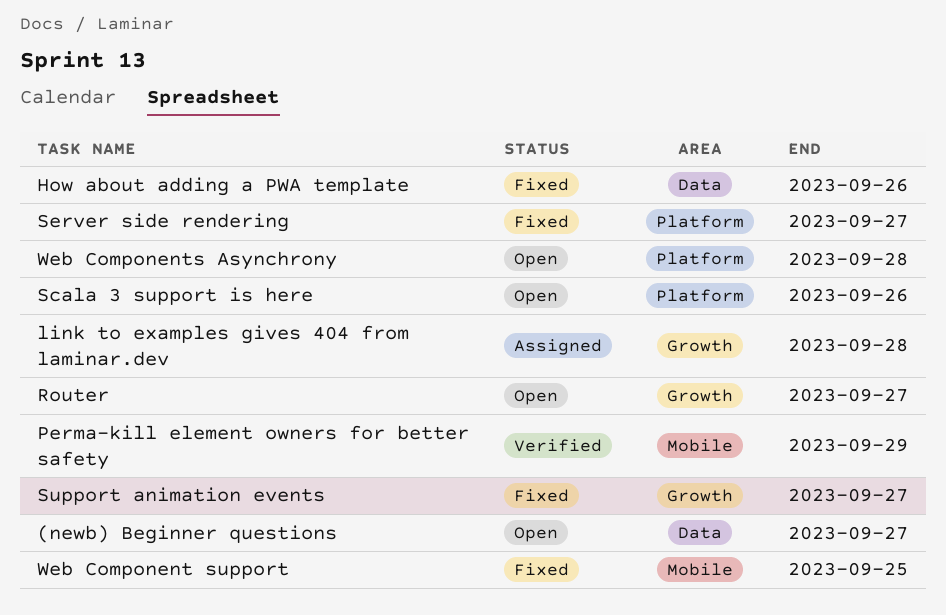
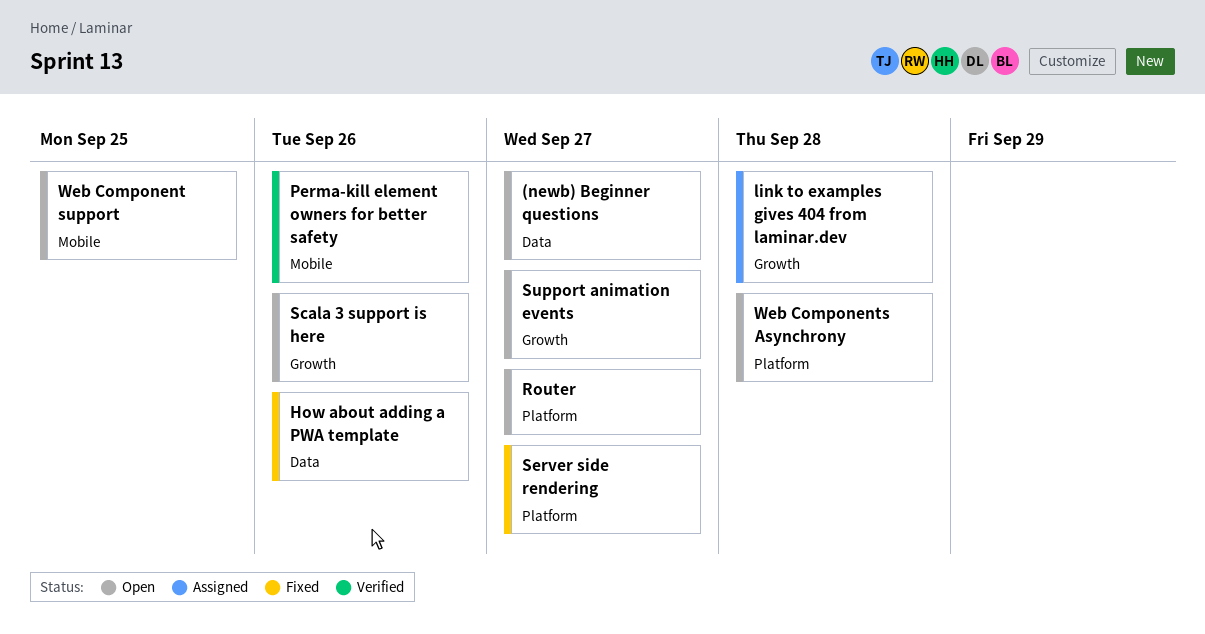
Perma-kill element owners for better safety, due: Sep 29 -> Sep 26
Router, label: Growth -> Platform
Scala 3 support is here, label: Platform -> Growth
Support animation events, status: Fixed -> Open
Web Component support, status: Fixed -> Open

